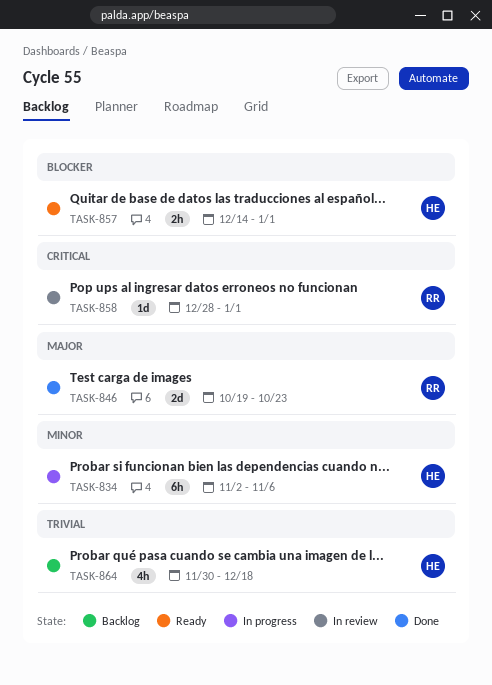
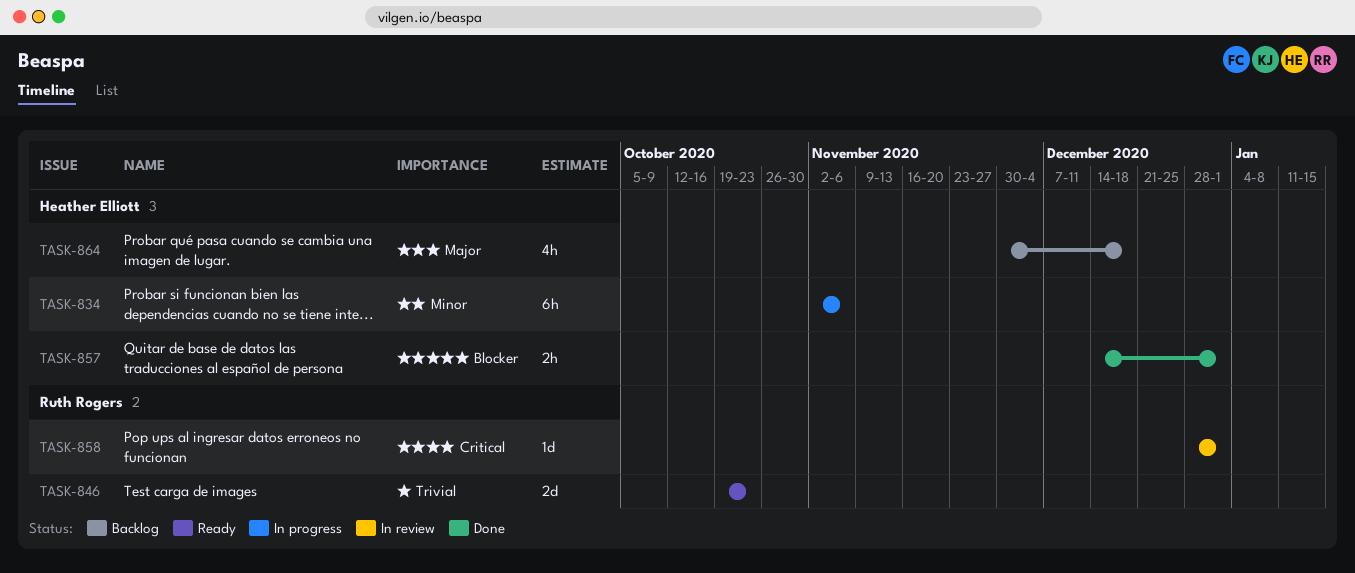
TASK-846, status: Done -> Ready
TASK-846, priority: Major -> Trivial
TASK-857, status: Ready -> Done
TASK-864, priority: Trivial -> Major

